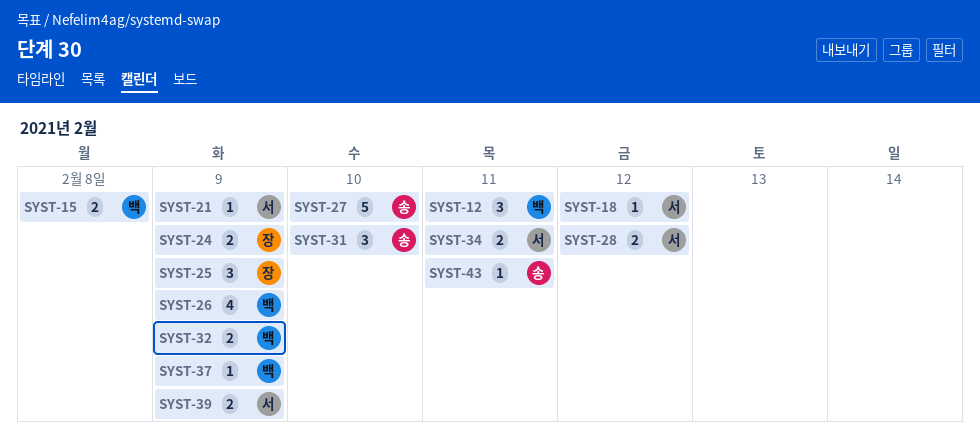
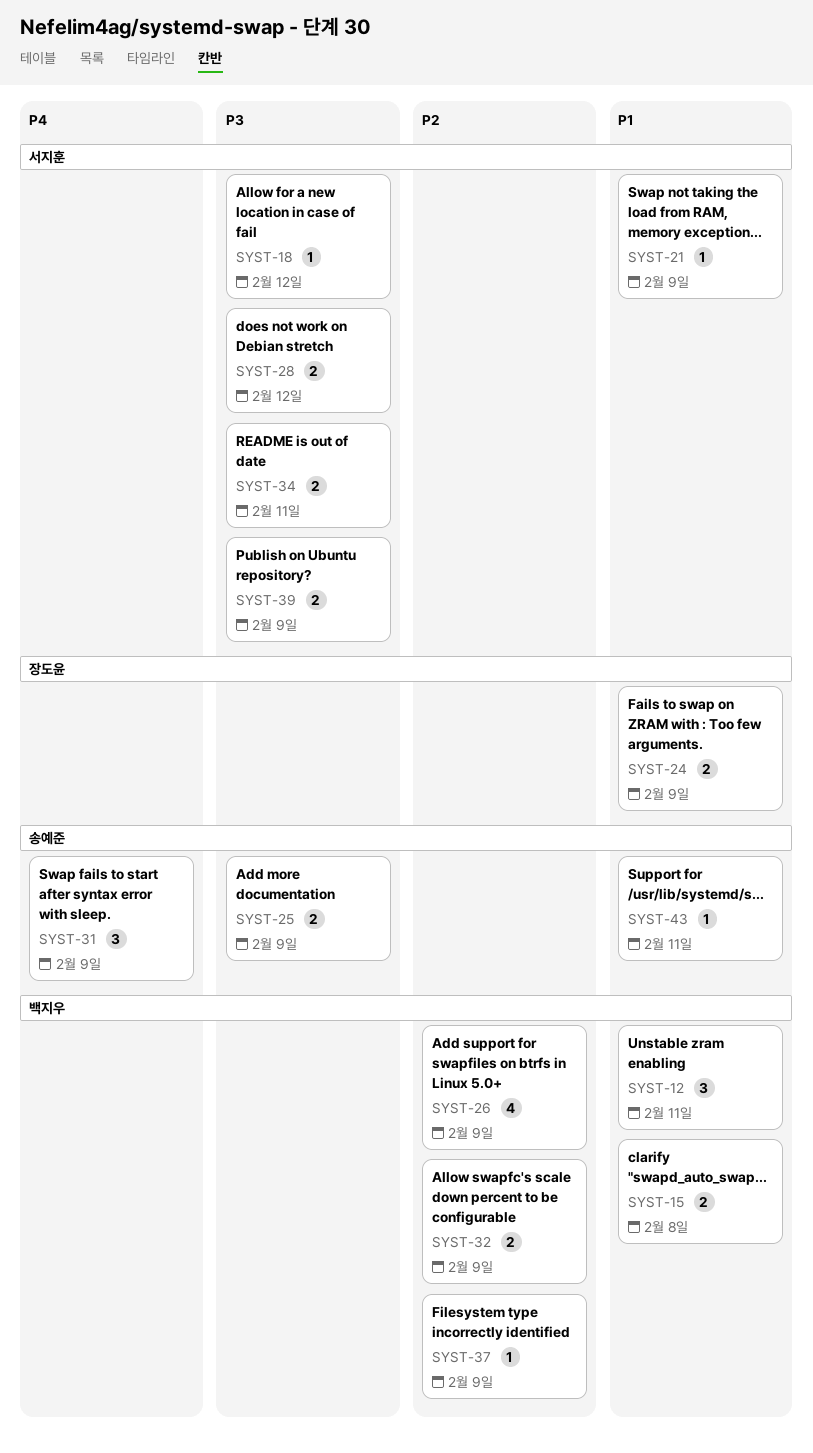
SYST-25, owner: 장도윤 -> 송예준
SYST-25, estimate: 3 -> 2
SYST-27: present -> none
SYST-31, due: Feb 10 -> Feb 9

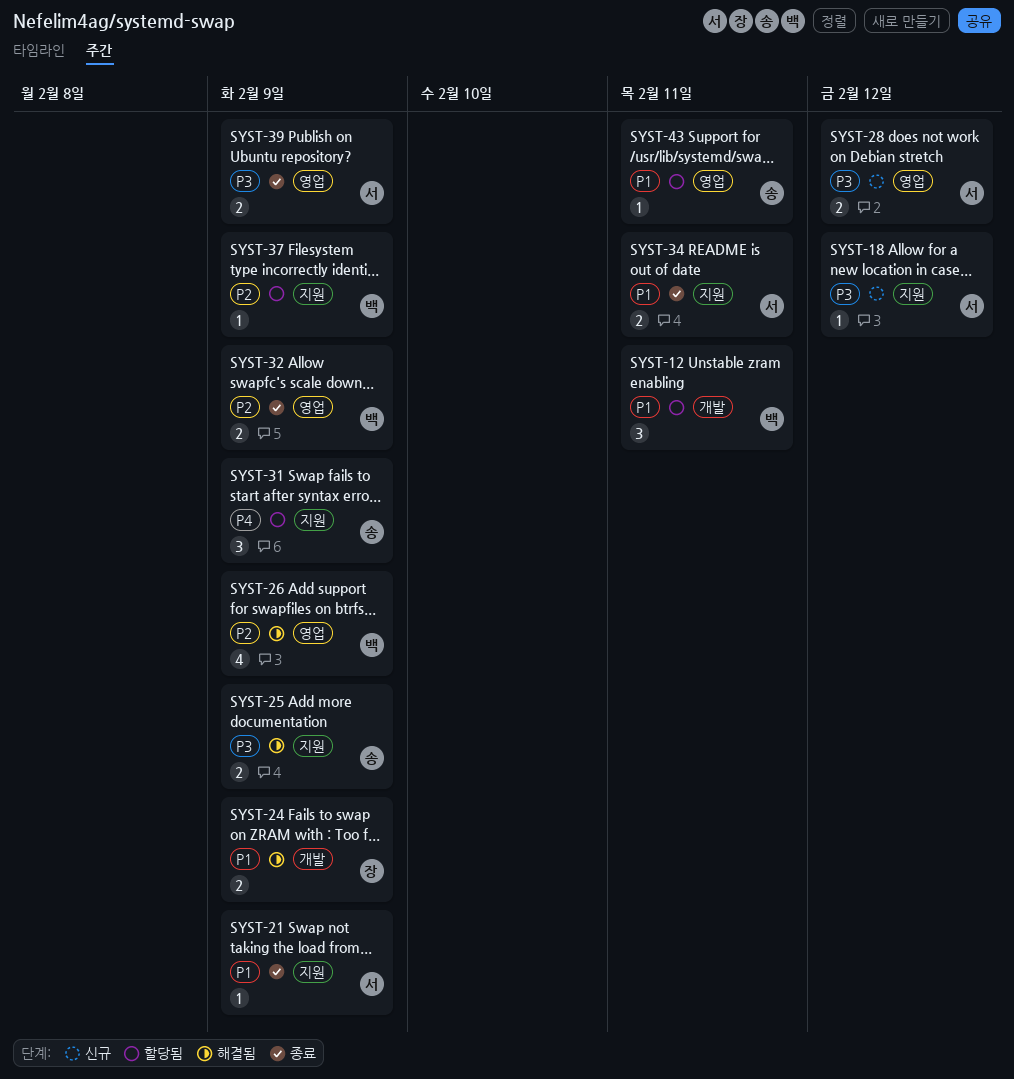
SYST-15: present -> none
SYST-34, priority: P3 -> P1

